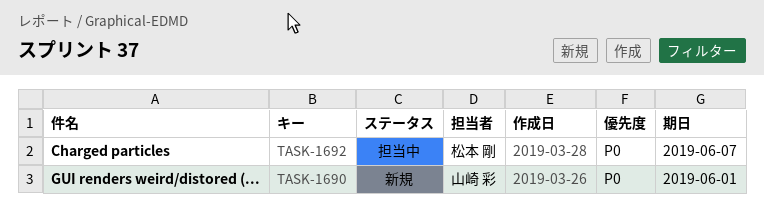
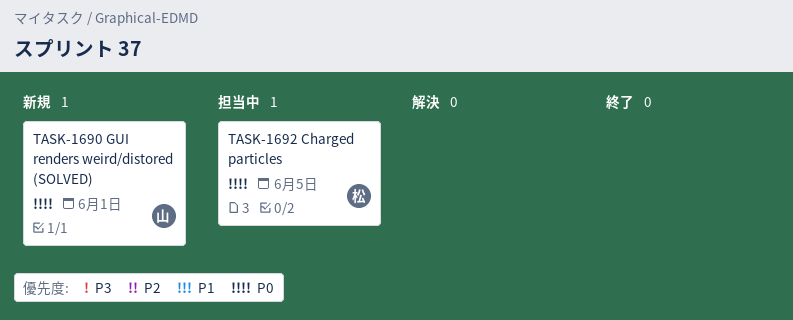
TASK-1692, due: Jun 7 -> Jun 5

